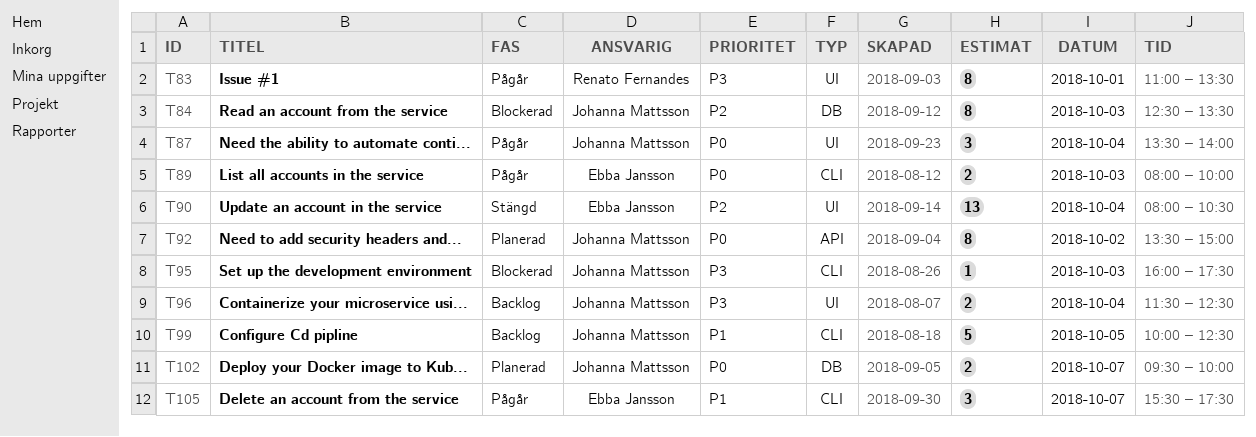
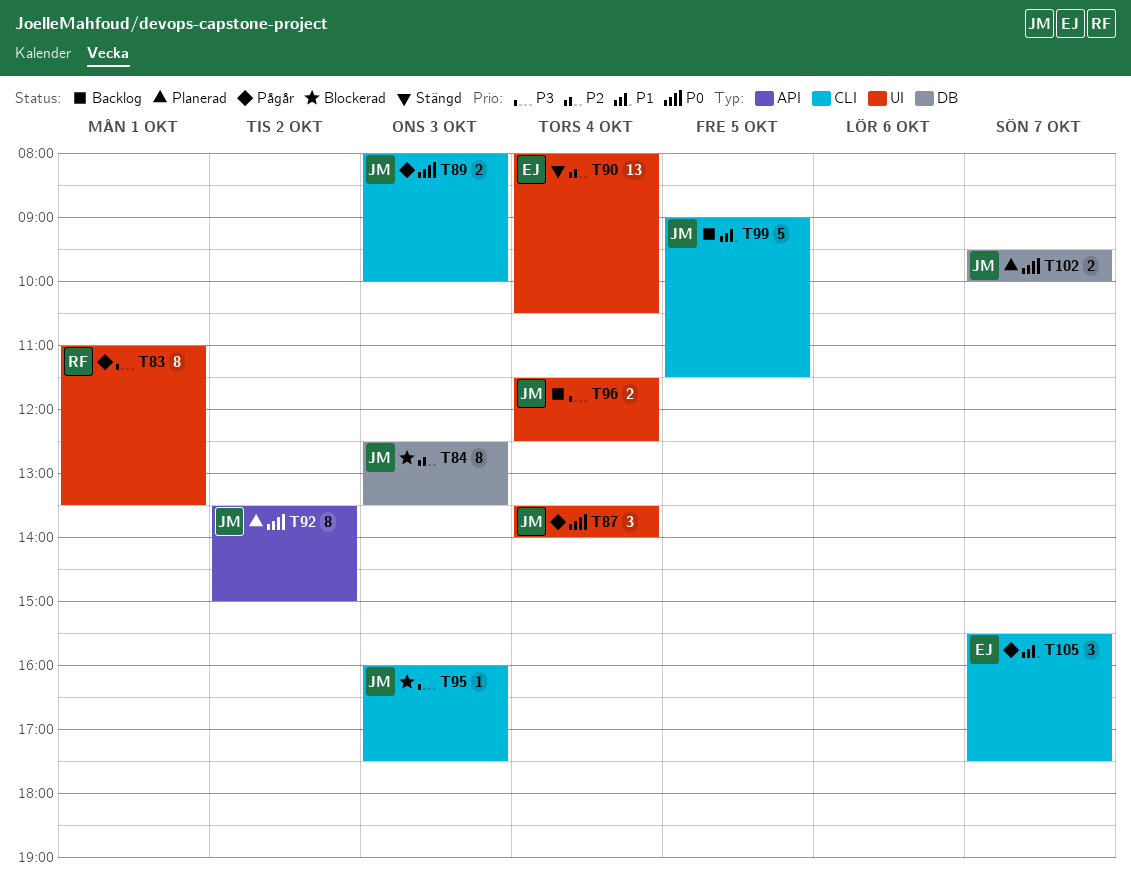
T89, owner: Ebba Jansson -> Johanna Mattsson
T99, begins: 10:00 -> 09:00
T99, ends: 12:30 -> 11:30

